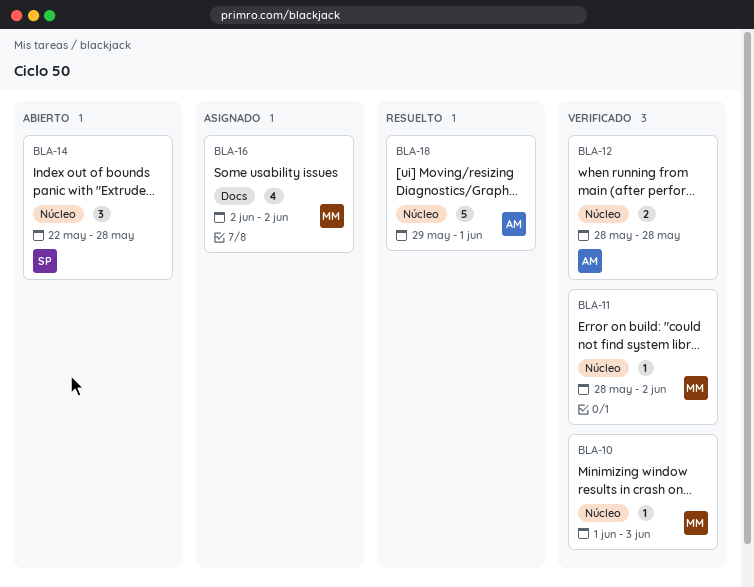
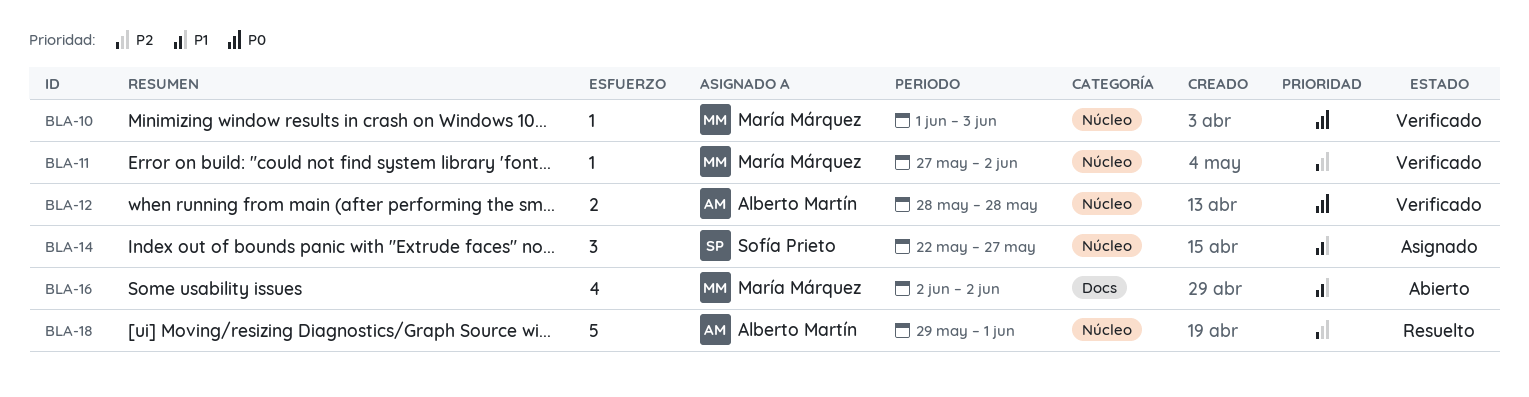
BLA-11, start: May 28 -> May 27
BLA-14, status: Abierto -> Asignado
BLA-14, due: May 28 -> May 27
BLA-16, status: Asignado -> Abierto

